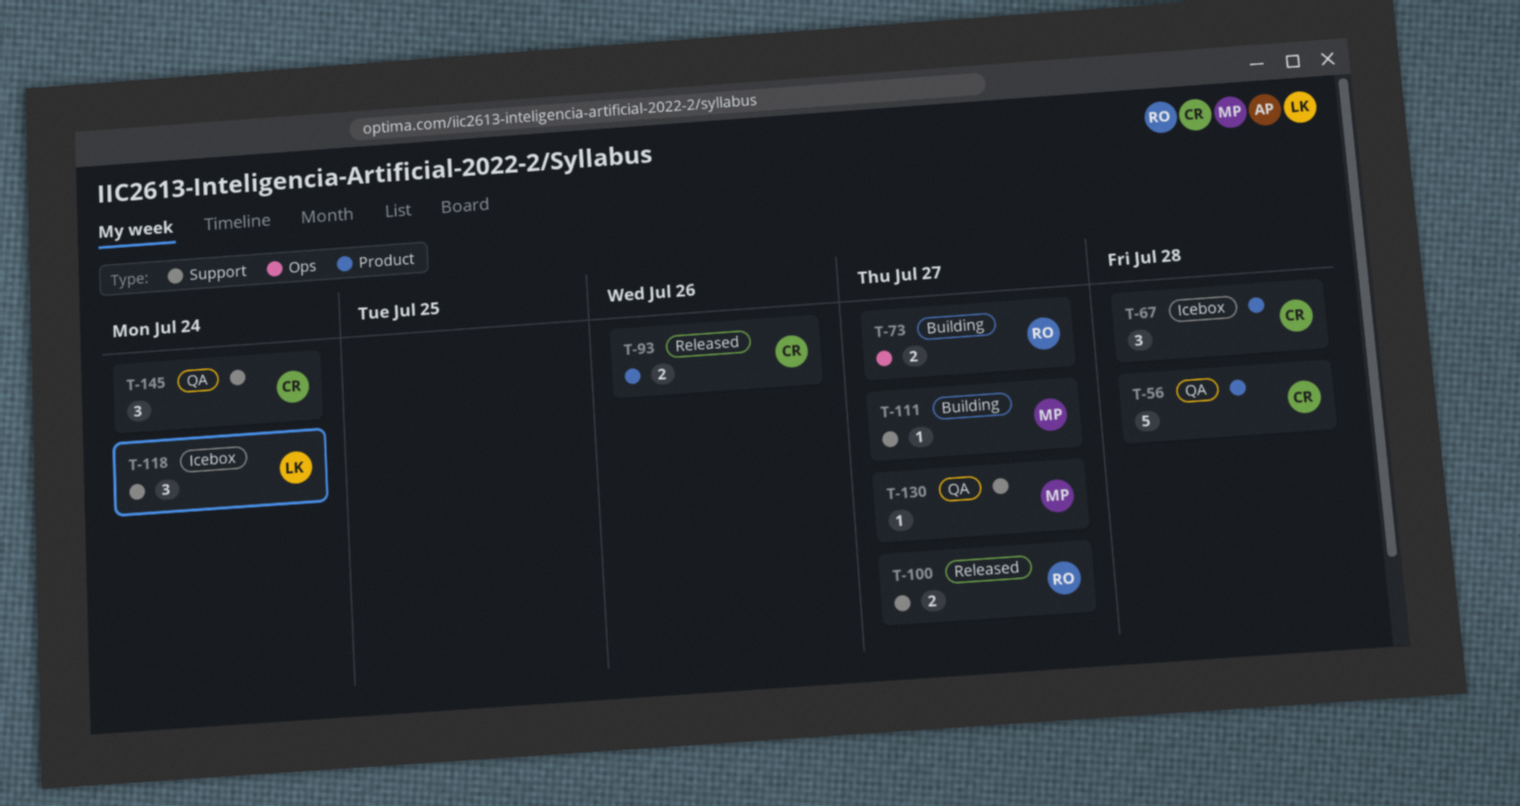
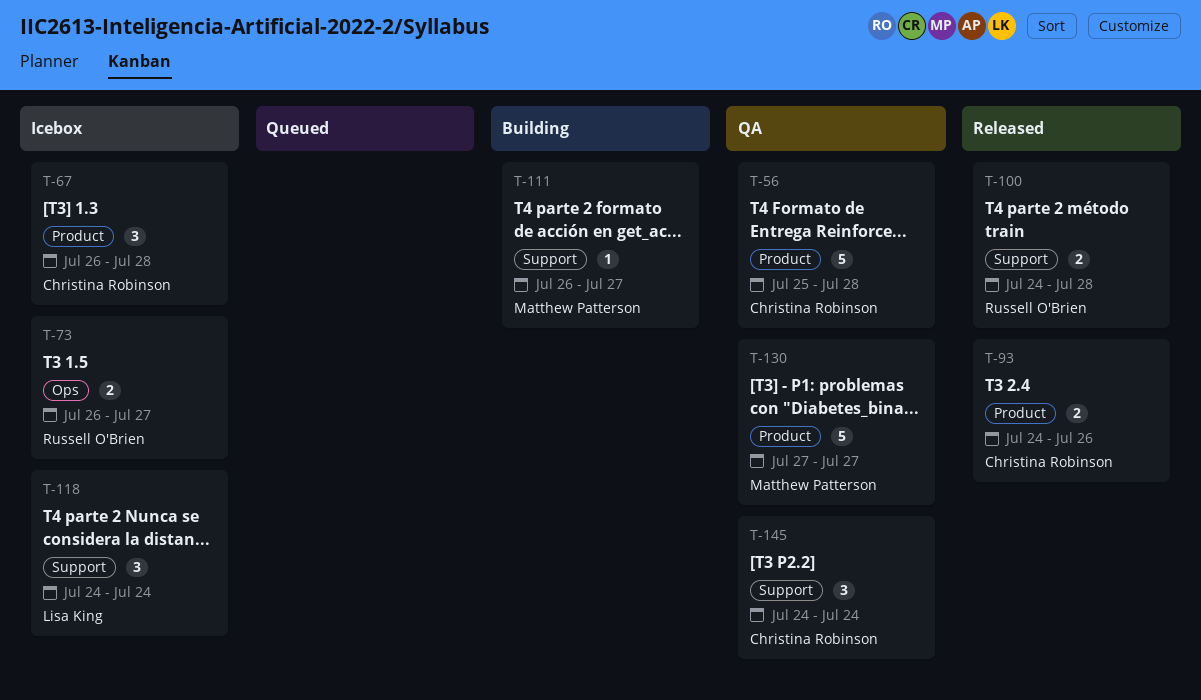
T-73, status: Building -> Icebox
T-100, due: Jul 27 -> Jul 28
T-130, label: Support -> Product
T-130, estimate: 1 -> 5

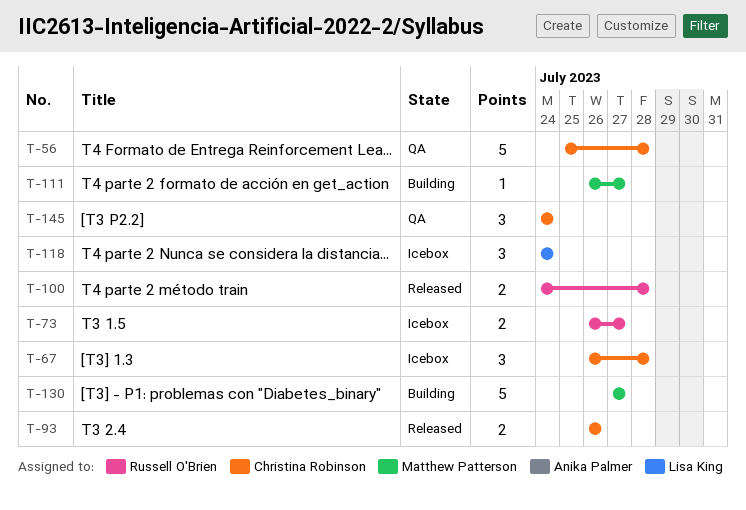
T-93, start: Jul 24 -> Jul 26
T-130, status: QA -> Building

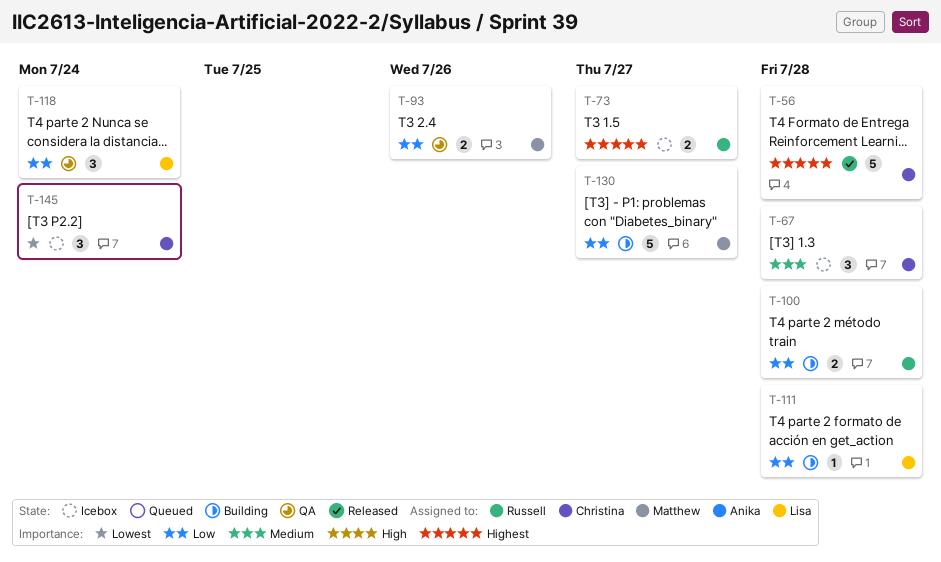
T-56, status: QA -> Released
T-93, status: Released -> QA
T-93, owner: Christina Robinson -> Matthew Patterson
T-100, status: Released -> Building
T-111, owner: Matthew Patterson -> Lisa King
T-111, due: Jul 27 -> Jul 28
T-118, status: Icebox -> QA
T-145, status: QA -> Icebox

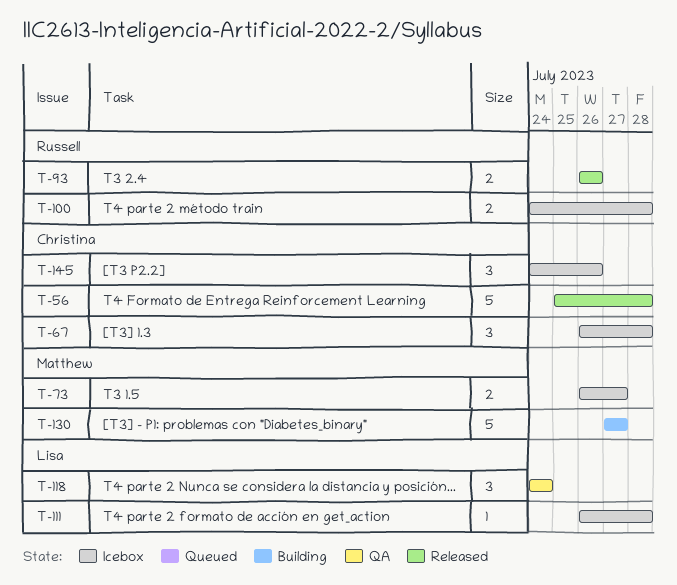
T-73, owner: Russell -> Matthew
T-93, status: QA -> Released
T-93, owner: Matthew -> Russell
T-100, status: Building -> Icebox
T-111, status: Building -> Icebox
T-145, due: Jul 24 -> Jul 26

